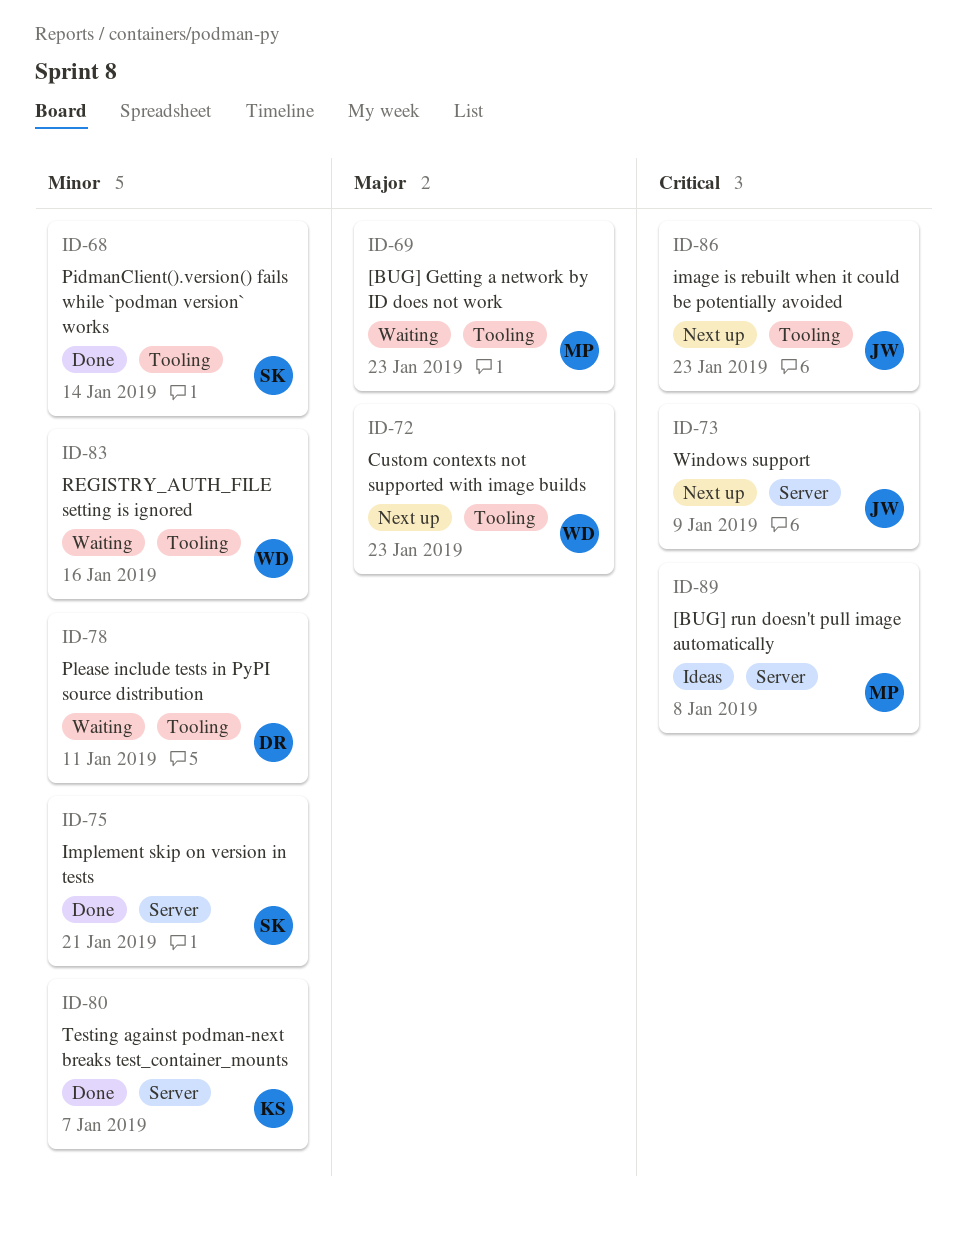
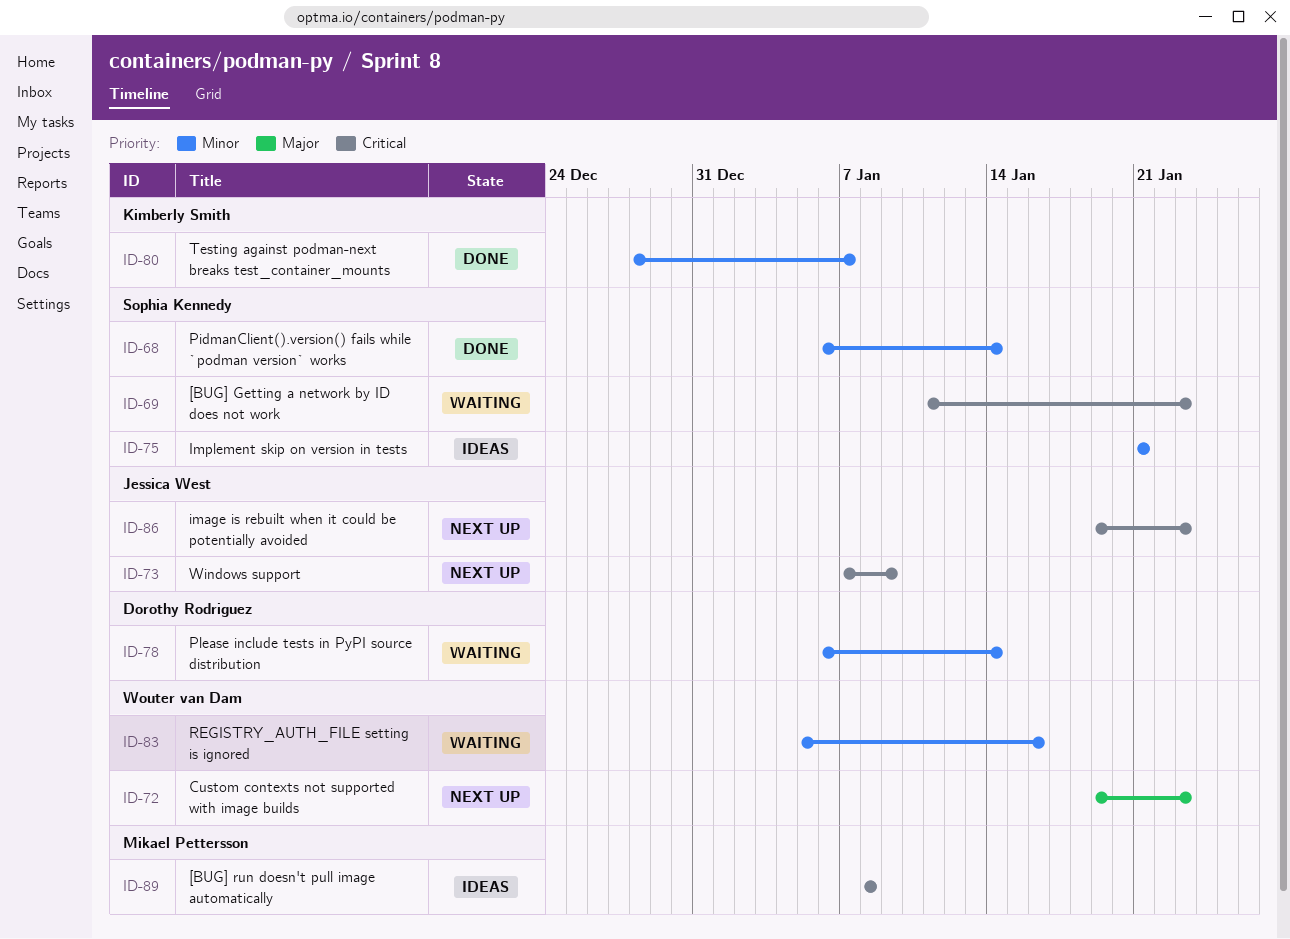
ID-69, owner: Mikael Pettersson -> Sophia Kennedy
ID-69, priority: Major -> Critical
ID-75, status: Done -> Ideas
ID-78, due: Jan 11 -> Jan 14

